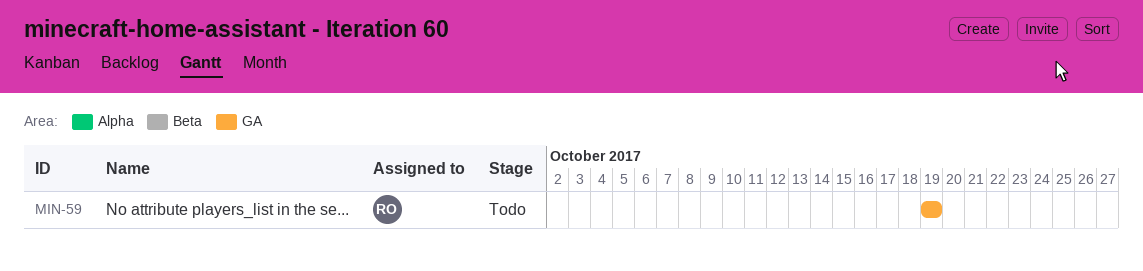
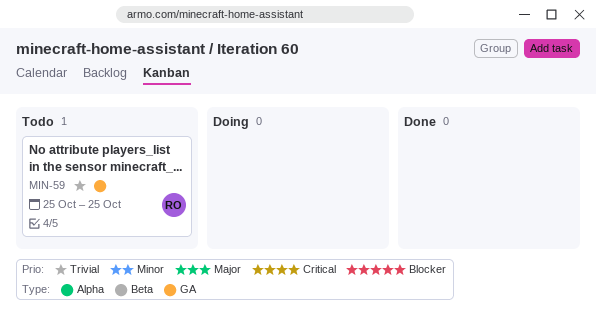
MIN-59, start: Oct 19 -> Oct 25
MIN-59, due: Oct 19 -> Oct 25

